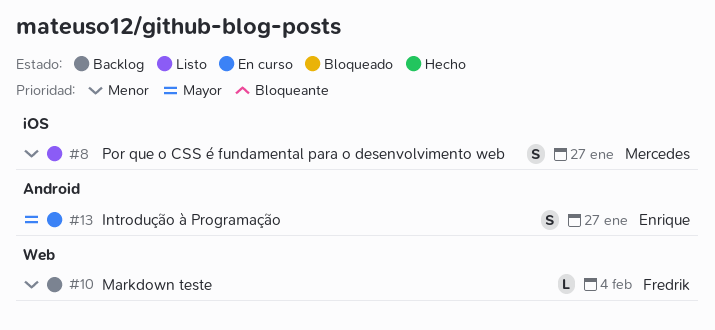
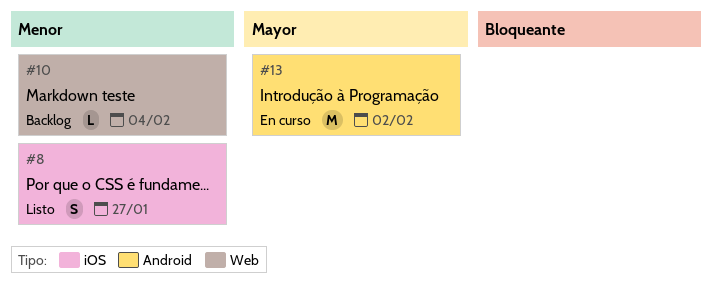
#13, estimate: S -> M
#13, due: Jan 27 -> Feb 2

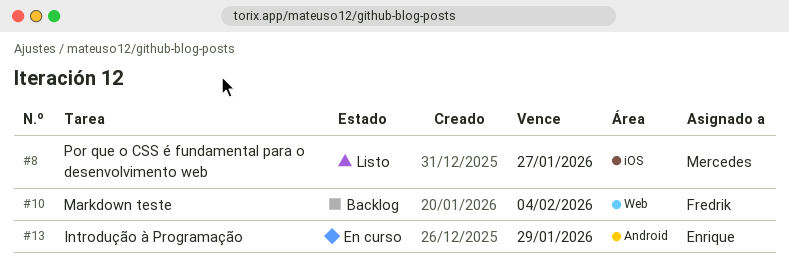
#13, due: Feb 2 -> Jan 29

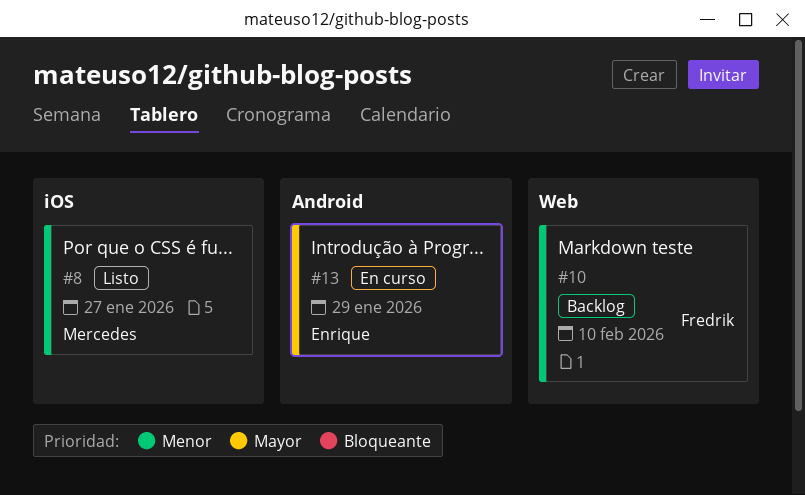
#10, due: Feb 4 -> Feb 10

